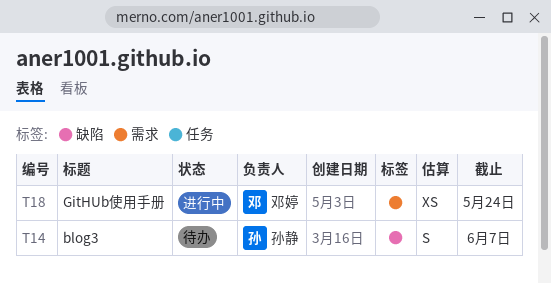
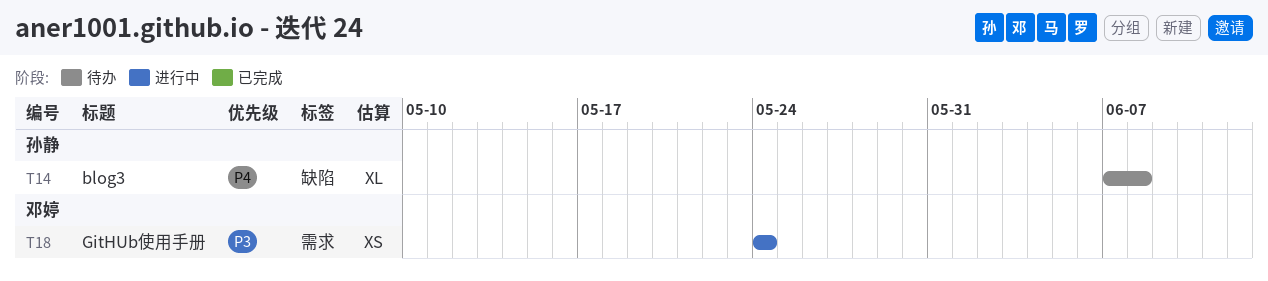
T14, estimate: S -> XL
T14, due: Jun 7 -> Jun 8

